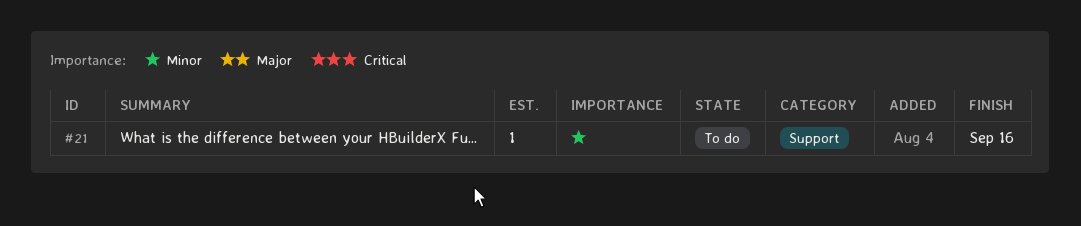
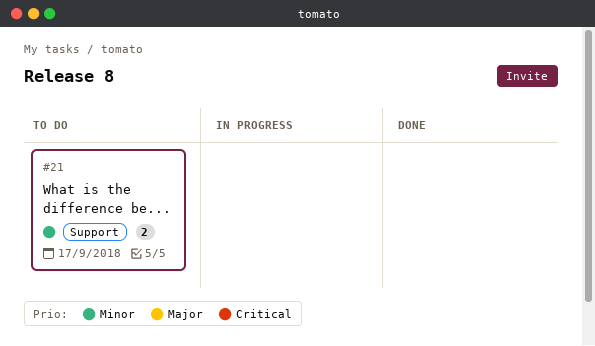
#21, estimate: 1 -> 2
#21, due: Sep 16 -> Sep 17

